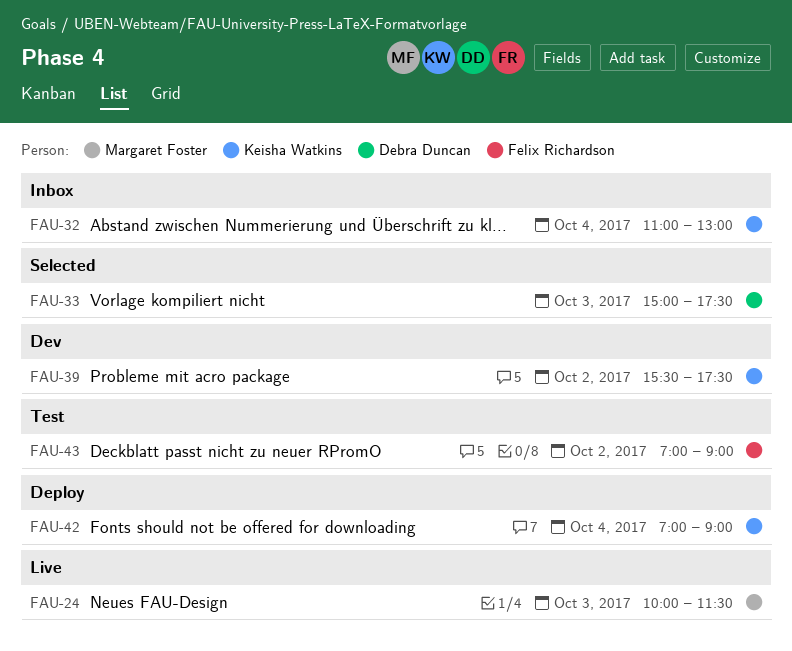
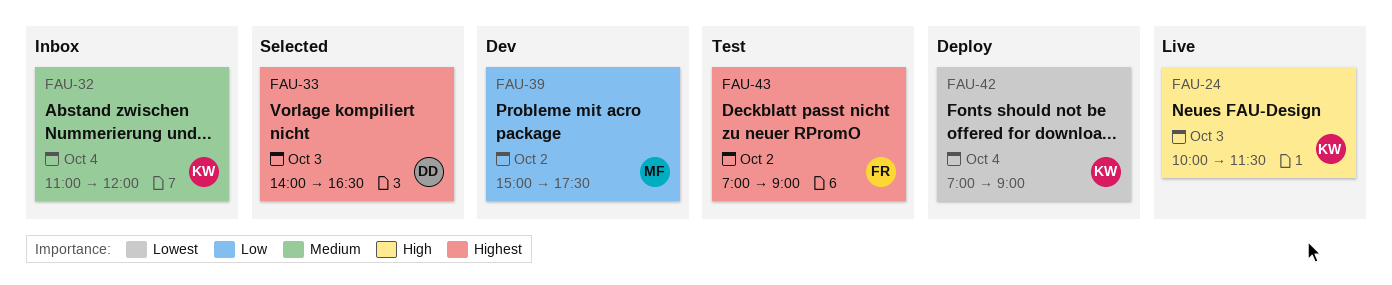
FAU-24, owner: Margaret Foster -> Keisha Watkins
FAU-32, ends: 13:00 -> 12:00
FAU-33, begins: 15:00 -> 14:00
FAU-33, ends: 17:30 -> 16:30
FAU-39, owner: Keisha Watkins -> Margaret Foster
FAU-39, begins: 15:30 -> 15:00

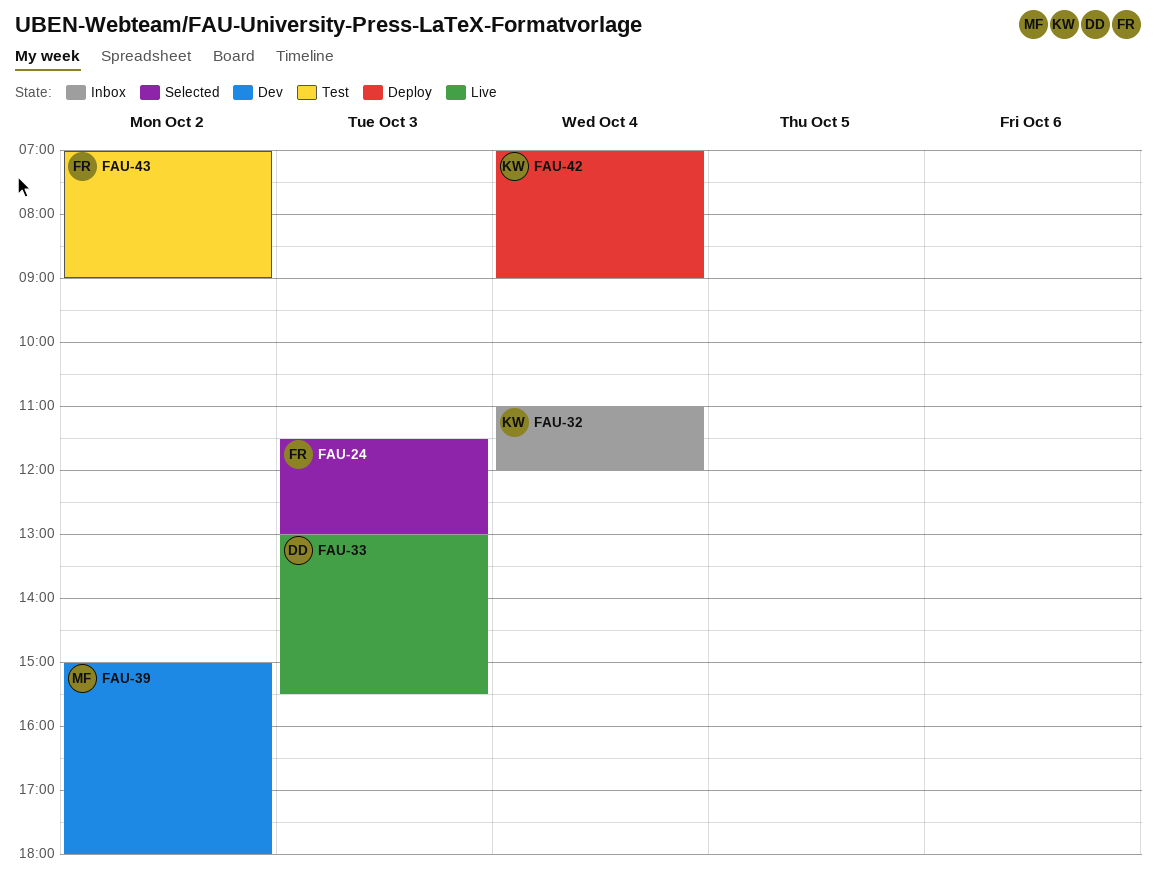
FAU-24, status: Live -> Selected
FAU-24, owner: KW -> FR
FAU-24, begins: 10:00 -> 11:30
FAU-24, ends: 11:30 -> 13:00
FAU-33, status: Selected -> Live
FAU-33, begins: 14:00 -> 13:00
FAU-33, ends: 16:30 -> 15:30
FAU-39, ends: 17:30 -> 18:00

